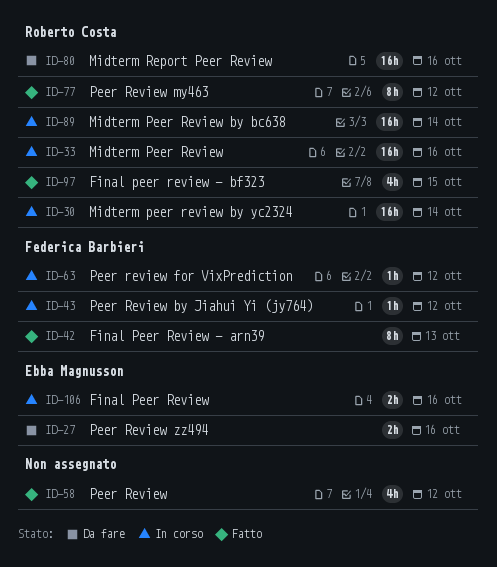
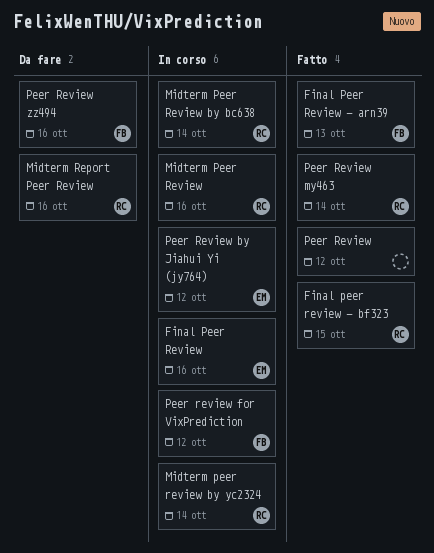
Peer Review by Jiahui Yi (jy764), owner: Federica Barbieri -> Ebba Magnusson
Peer Review my463, due: Oct 12 -> Oct 14
Peer Review zz494, owner: Ebba Magnusson -> Federica Barbieri

